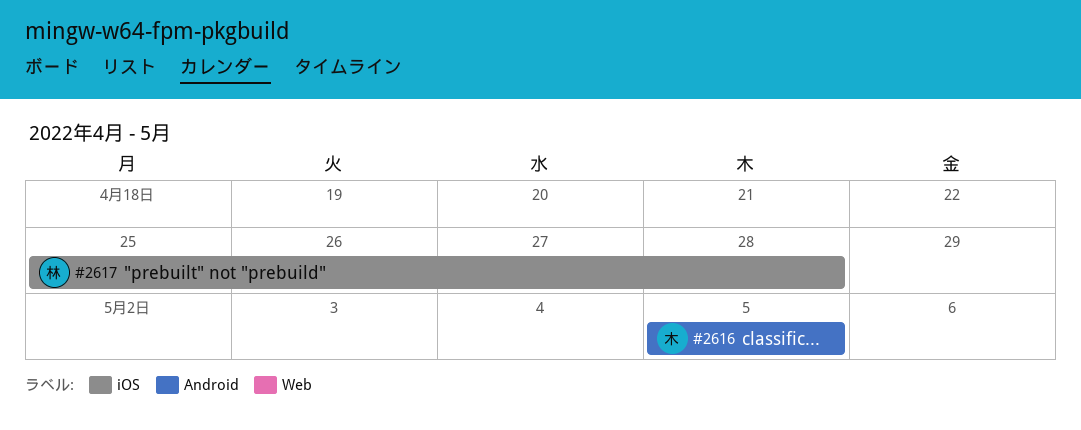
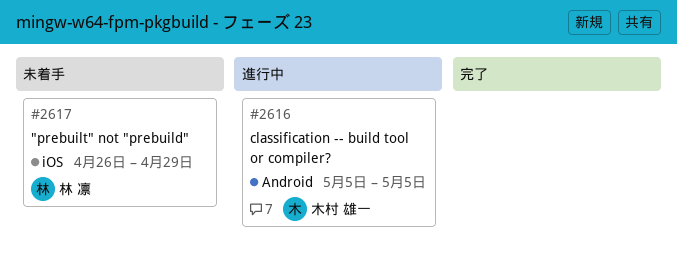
#2617, start: Apr 25 -> Apr 26
#2617, due: Apr 28 -> Apr 29

